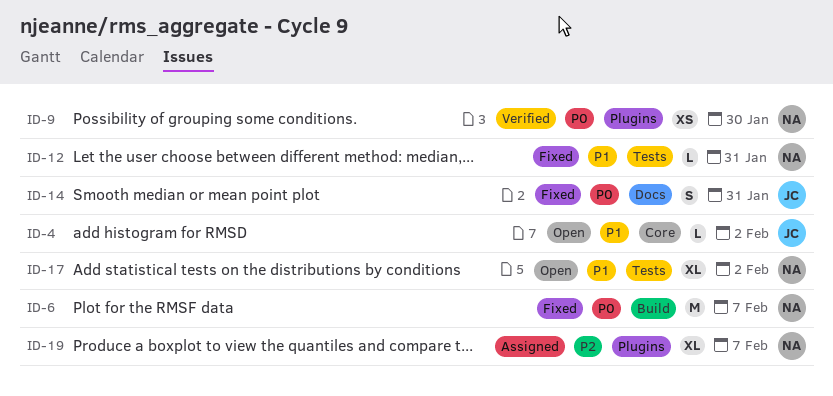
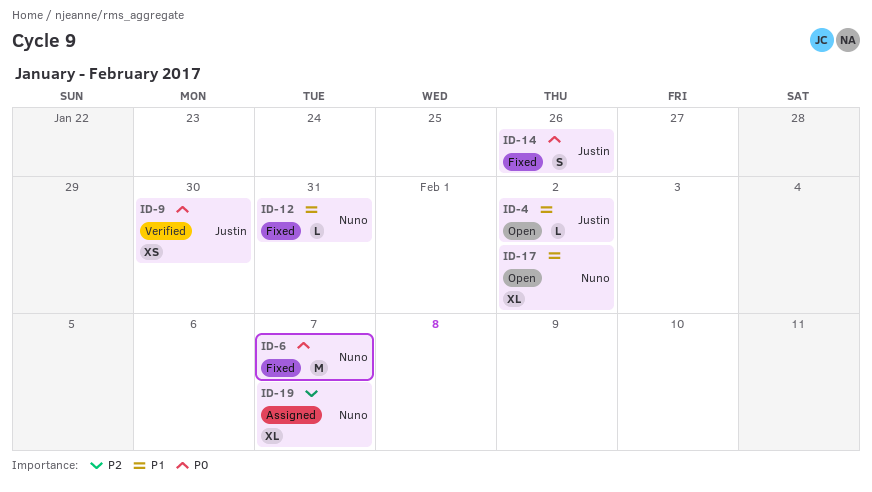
ID-9, owner: Nuno -> Justin
ID-14, due: Jan 31 -> Jan 26

